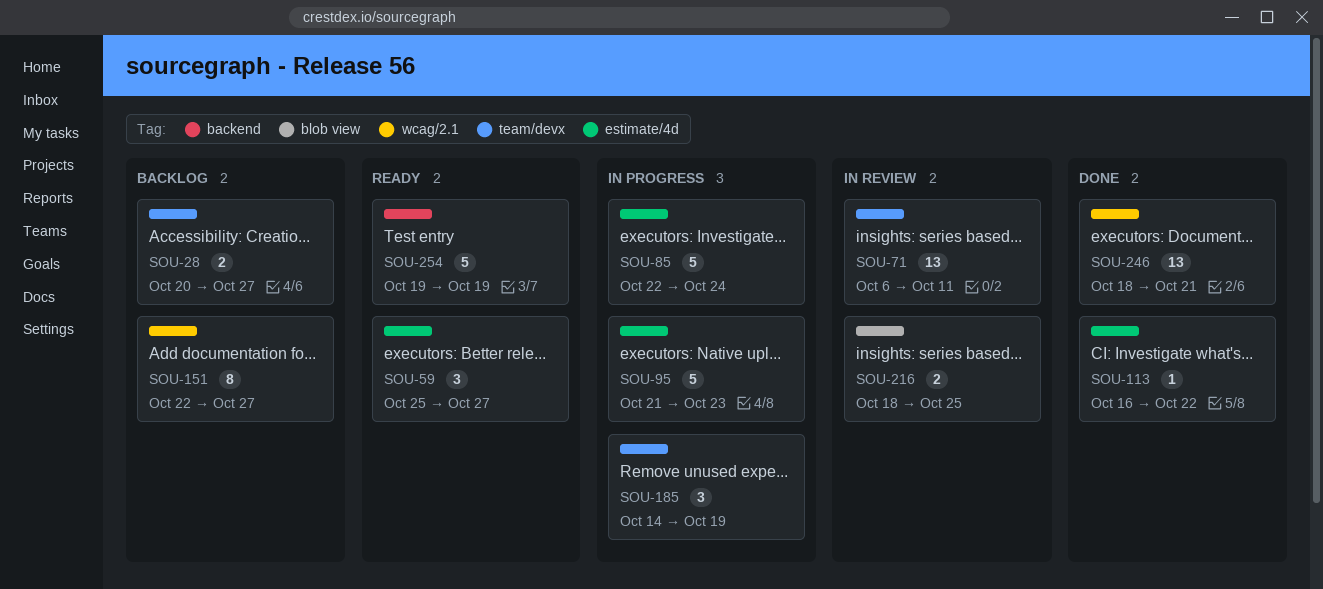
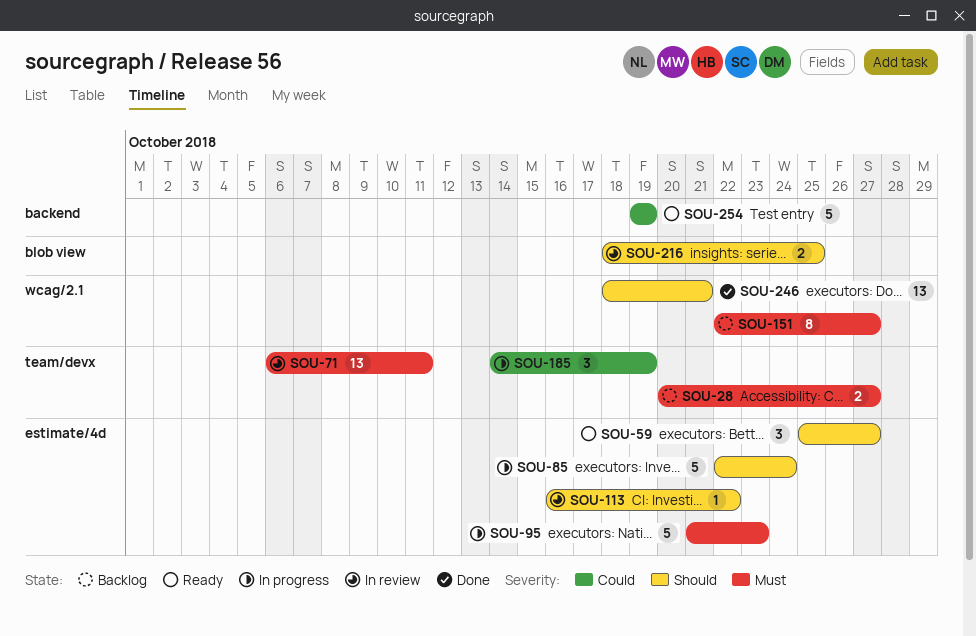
SOU-113, status: Done -> In review

